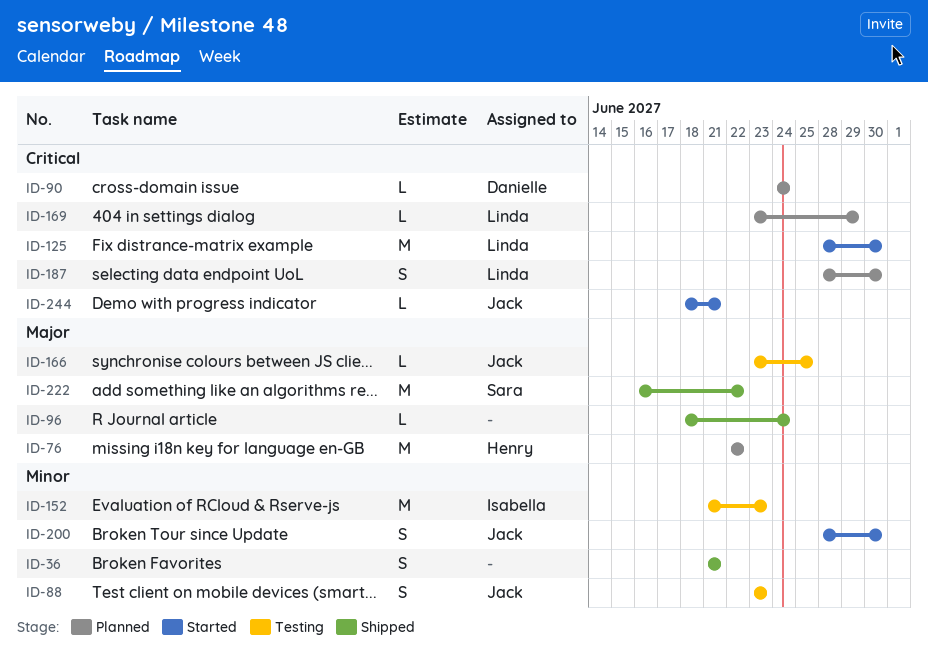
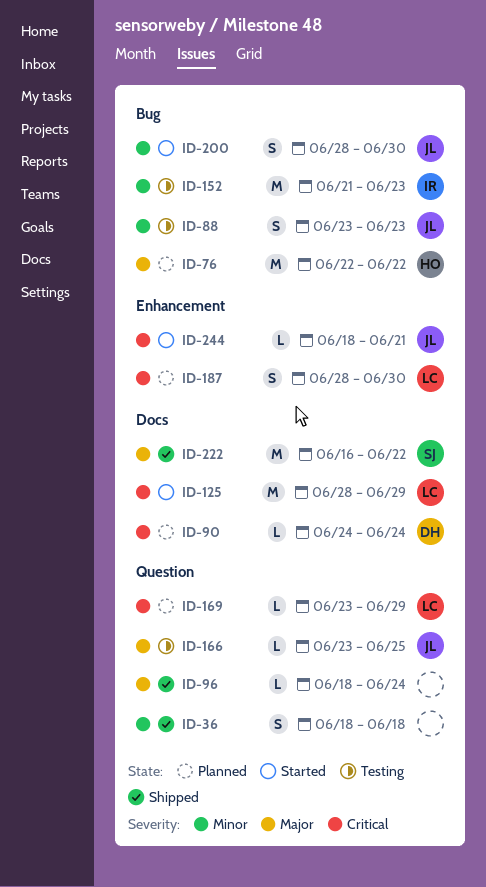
ID-36, start: Jun 21 -> Jun 18
ID-36, due: Jun 21 -> Jun 18
ID-125, due: Jun 30 -> Jun 29

